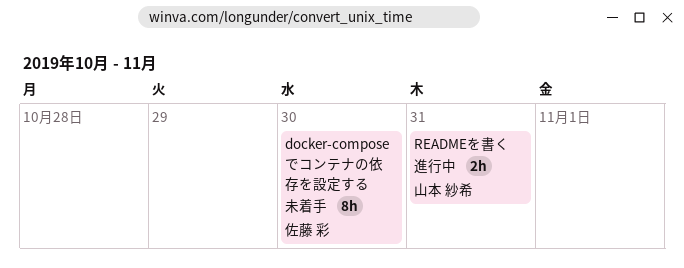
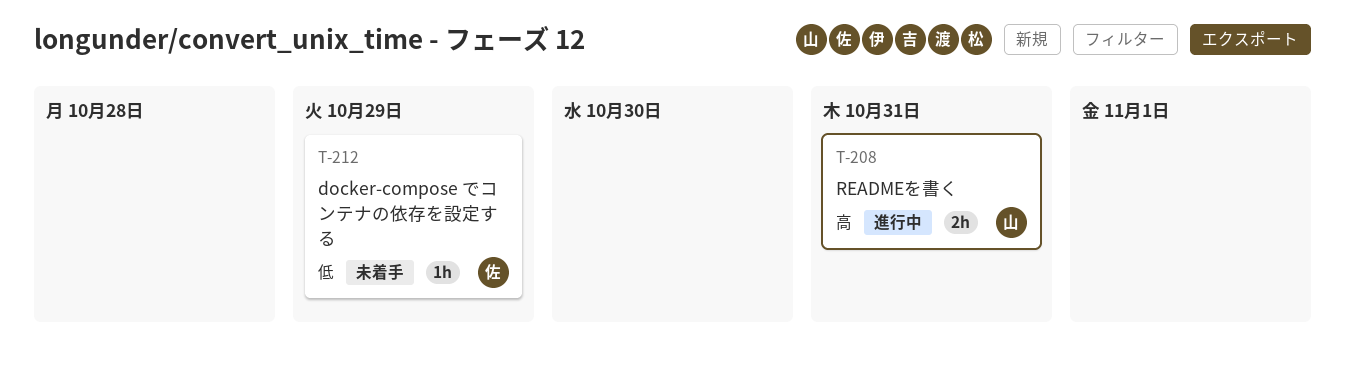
docker-compose でコンテナの依存を設定する, estimate: 8h -> 1h
docker-compose でコンテナの依存を設定する, due: Oct 30 -> Oct 29

